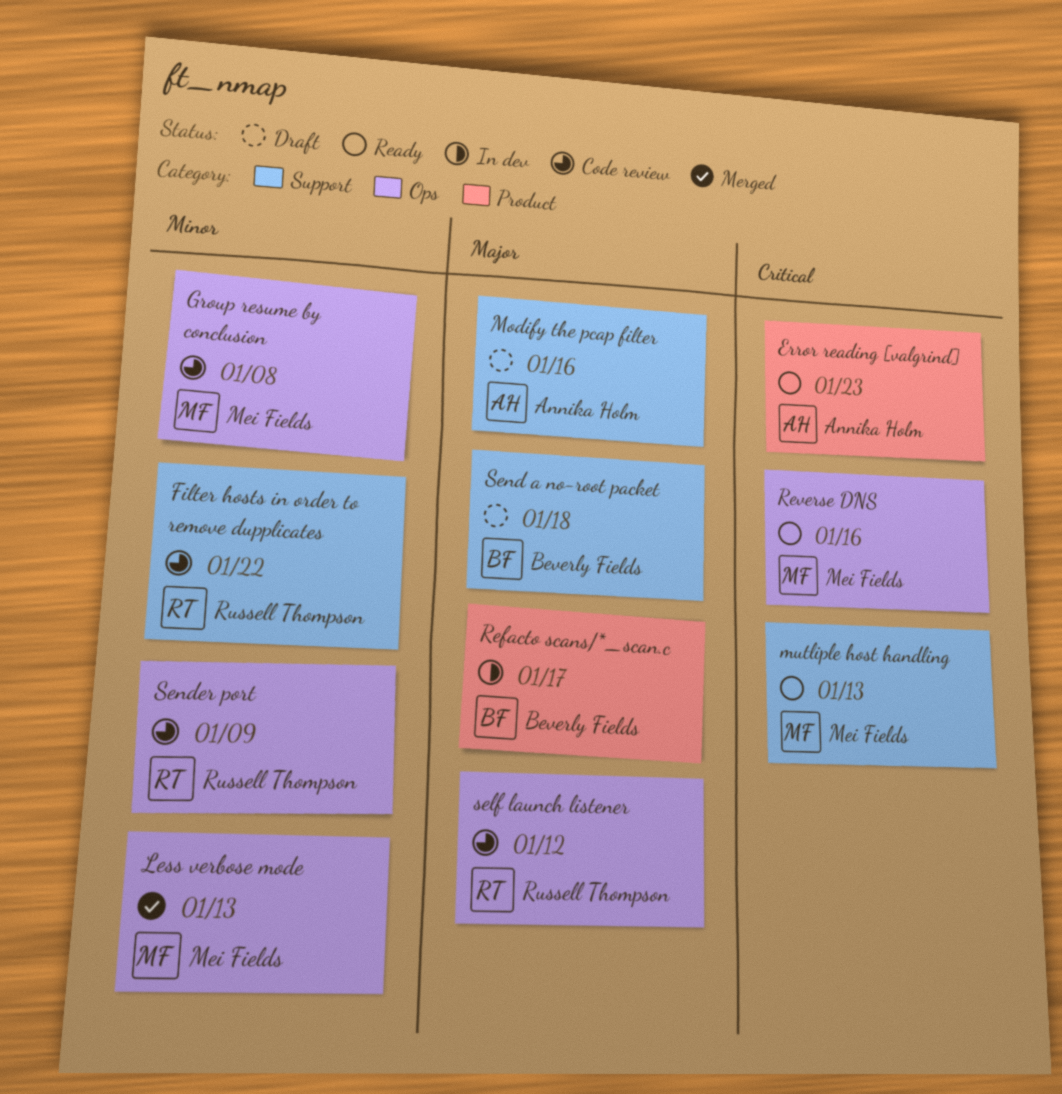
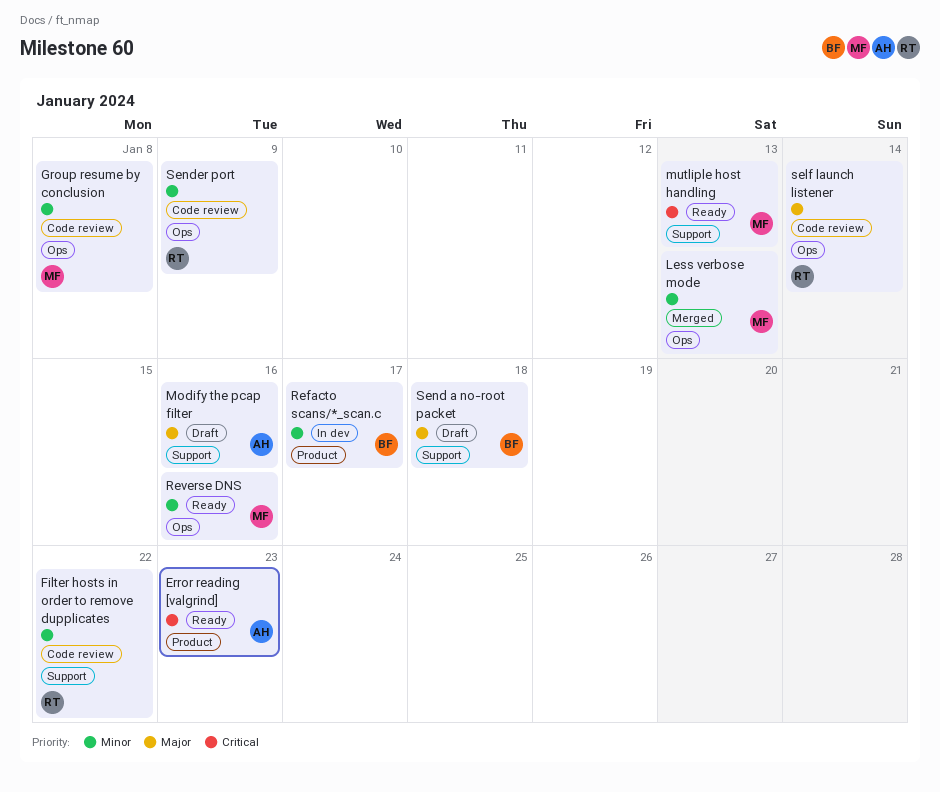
Refacto scans/*_scan.c, priority: Major -> Minor
Reverse DNS, priority: Critical -> Minor
self launch listener, due: Jan 12 -> Jan 14

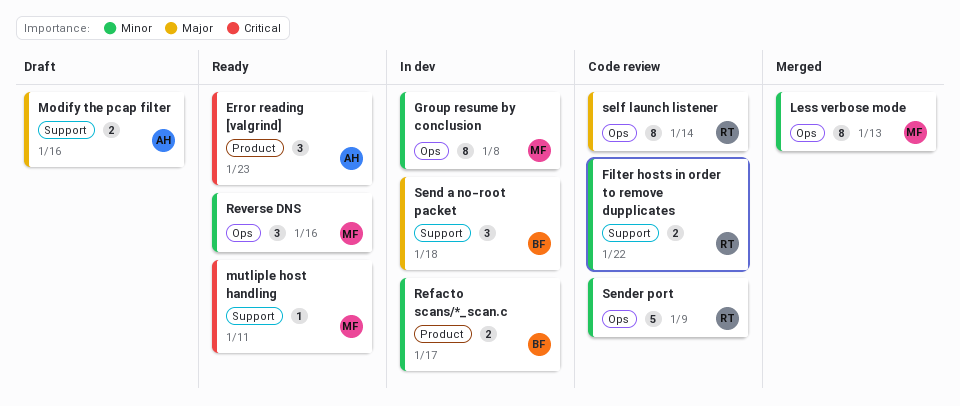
Group resume by conclusion, status: Code review -> In dev
mutliple host handling, due: Jan 13 -> Jan 11
Send a no-root packet, status: Draft -> In dev

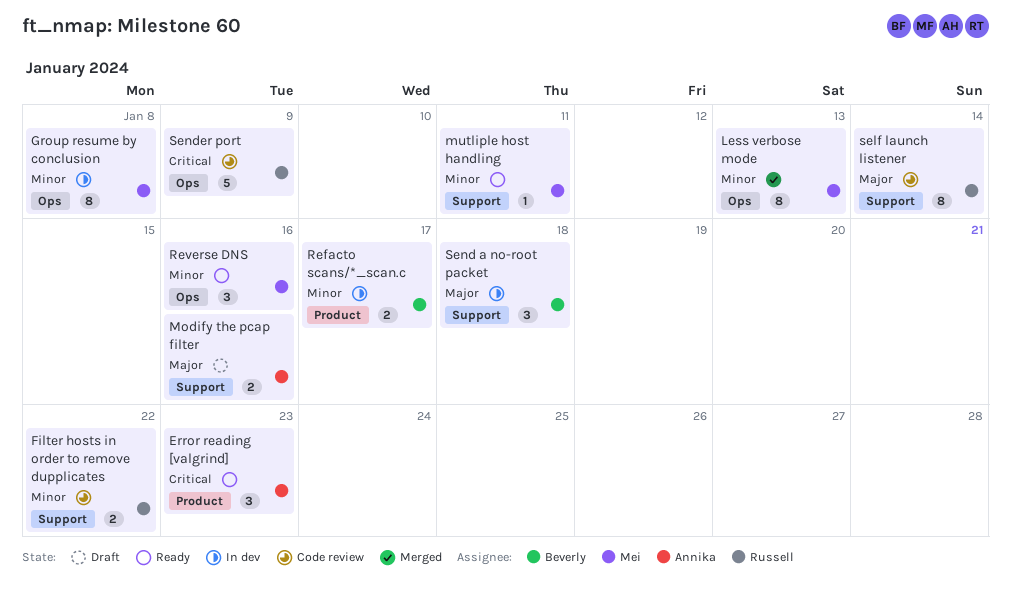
mutliple host handling, priority: Critical -> Minor
self launch listener, label: Ops -> Support
Sender port, priority: Minor -> Critical

